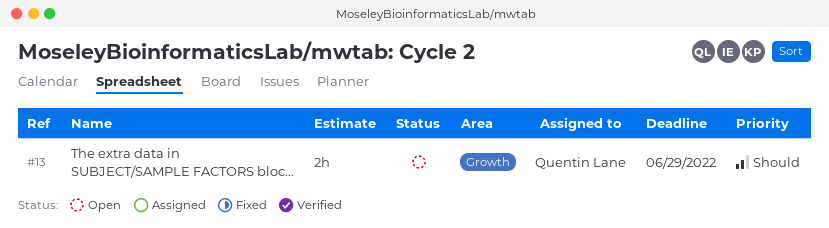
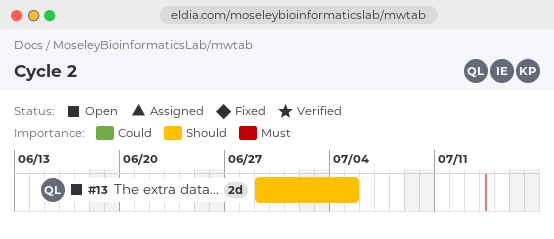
#13, estimate: 2h -> 2d
#13, due: Jun 29 -> Jul 5

